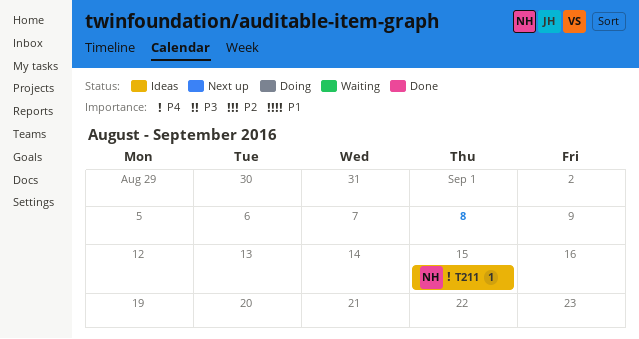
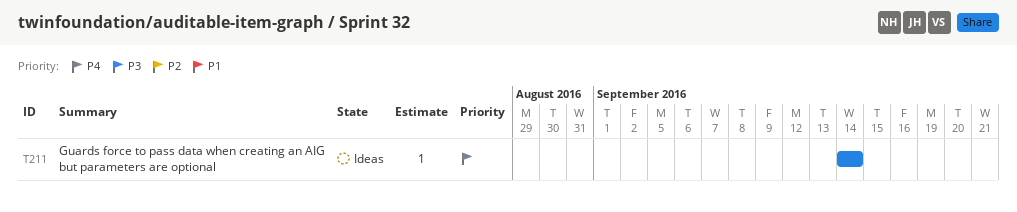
T211, start: Sep 15 -> Sep 14
T211, due: Sep 15 -> Sep 14

